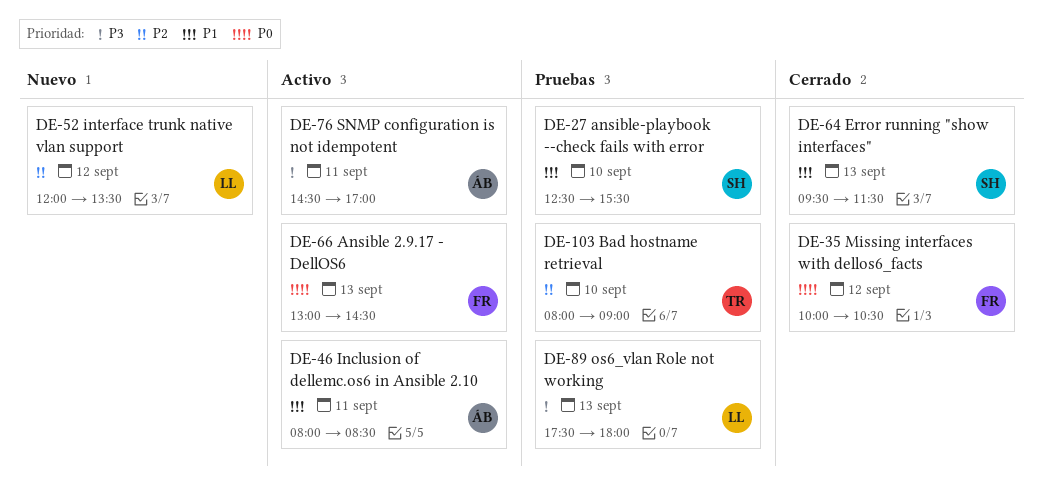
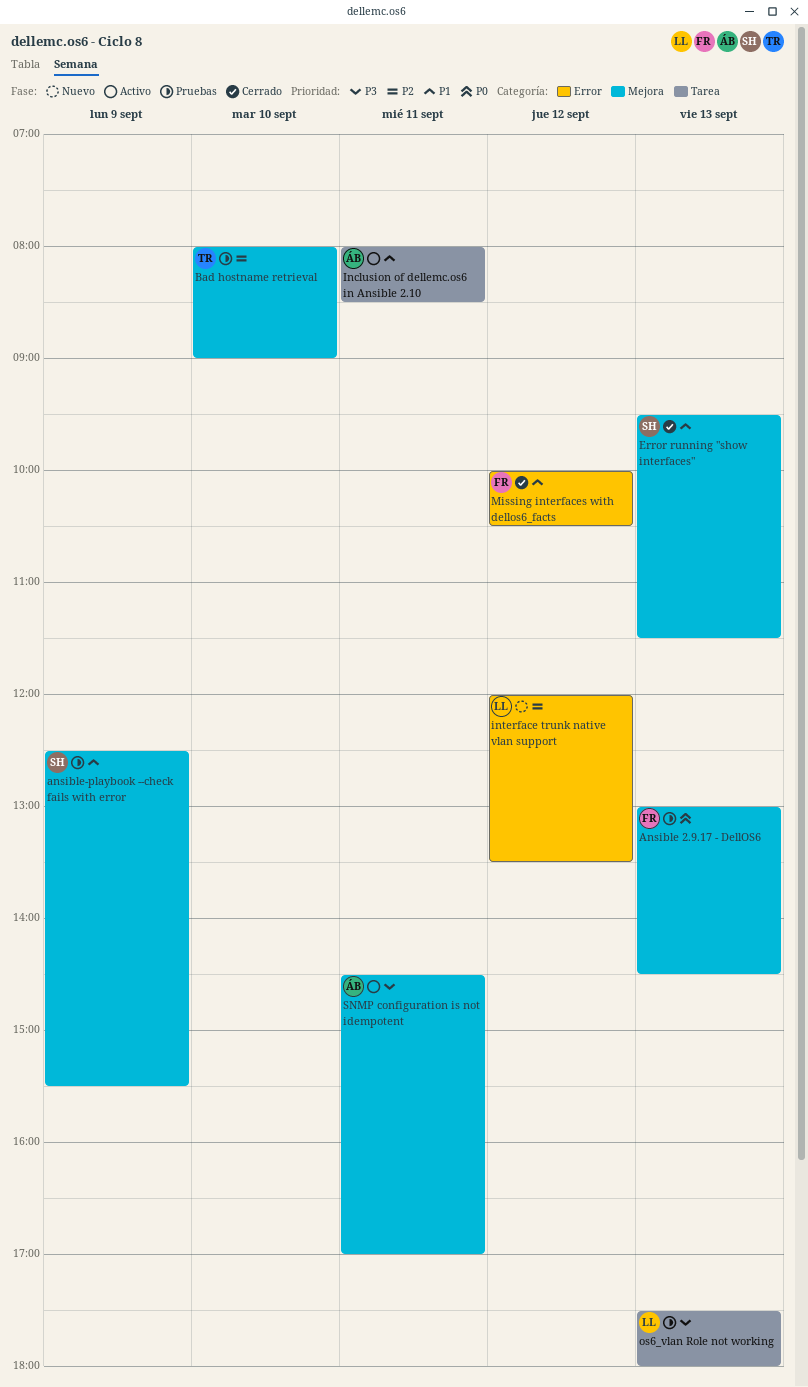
Ansible 2.9.17 - DellOS6, status: Activo -> Pruebas
ansible-playbook --check fails with error, day: Sep 10 -> Sep 9
Missing interfaces with dellos6_facts, priority: P0 -> P1

